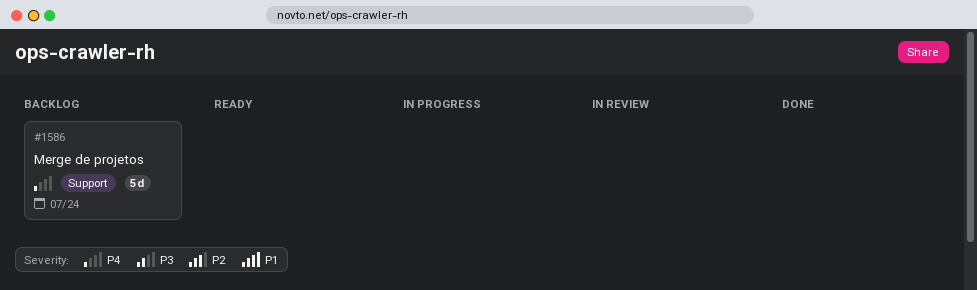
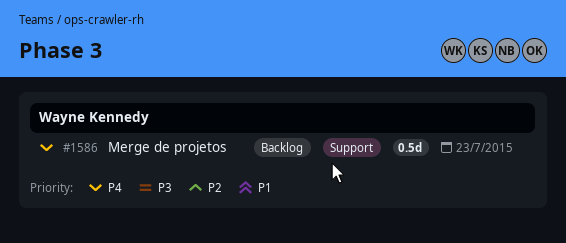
#1586, estimate: 5d -> 0.5d
#1586, due: Jul 24 -> Jul 23

